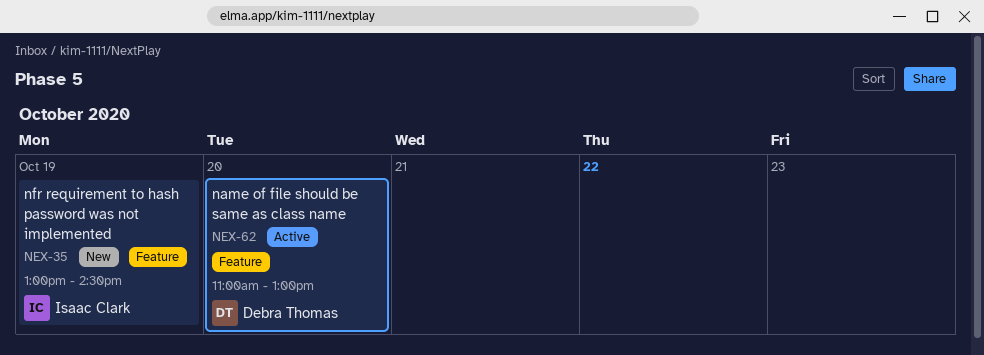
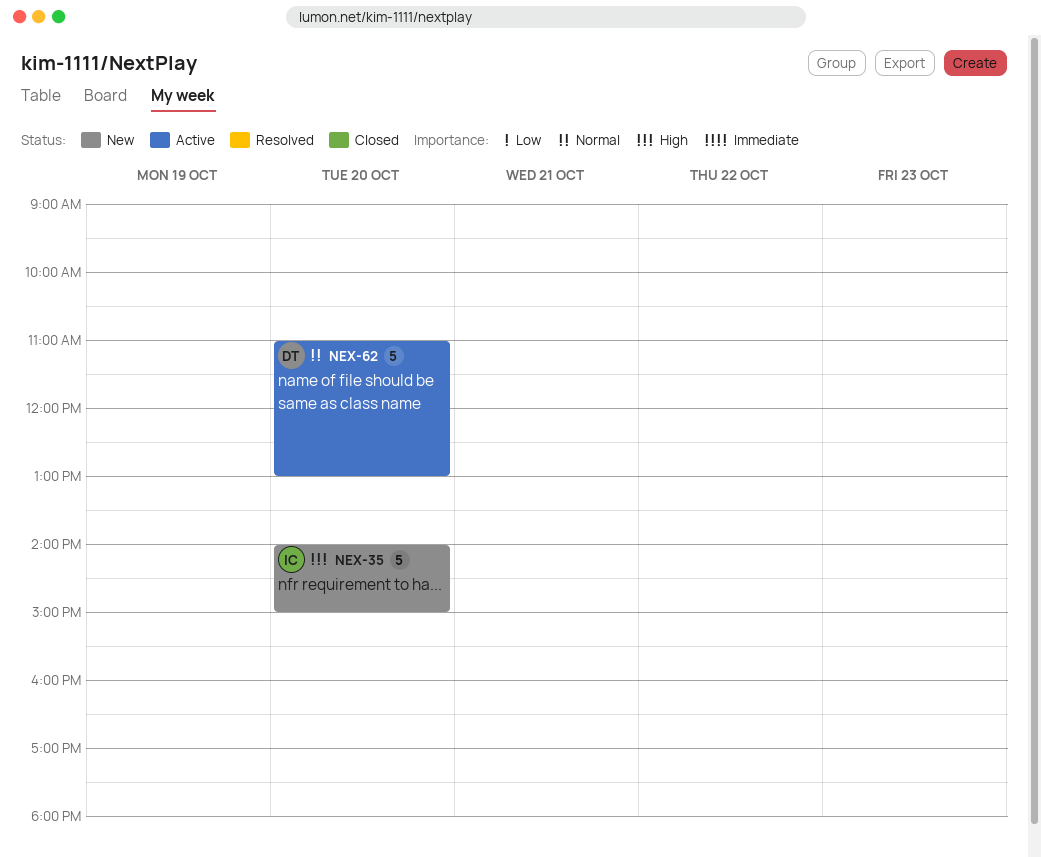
NEX-35, day: Oct 19 -> Oct 20
NEX-35, begins: 13:00 -> 14:00
NEX-35, ends: 14:30 -> 15:00

